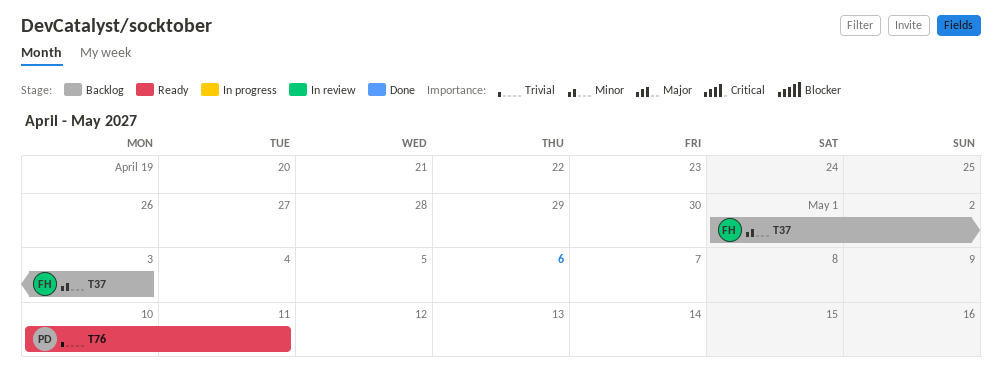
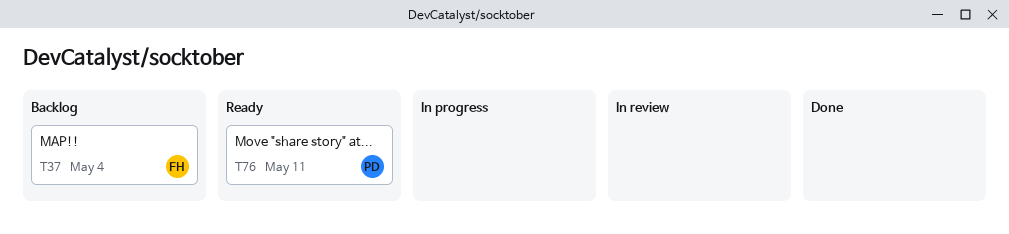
T37, due: May 3 -> May 4

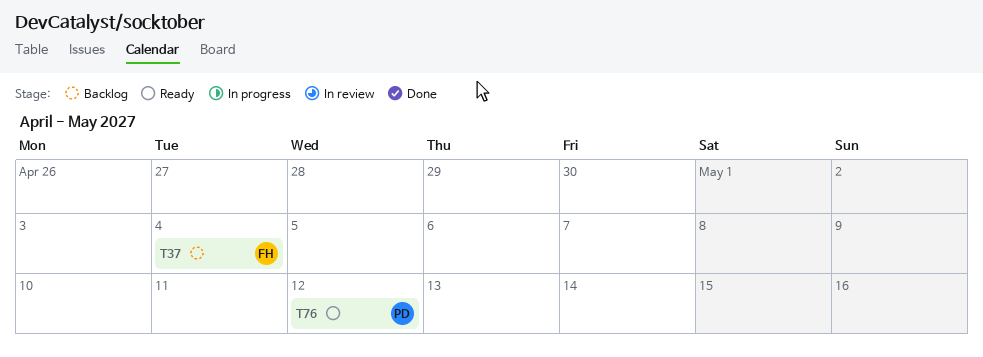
T76, due: May 11 -> May 12

